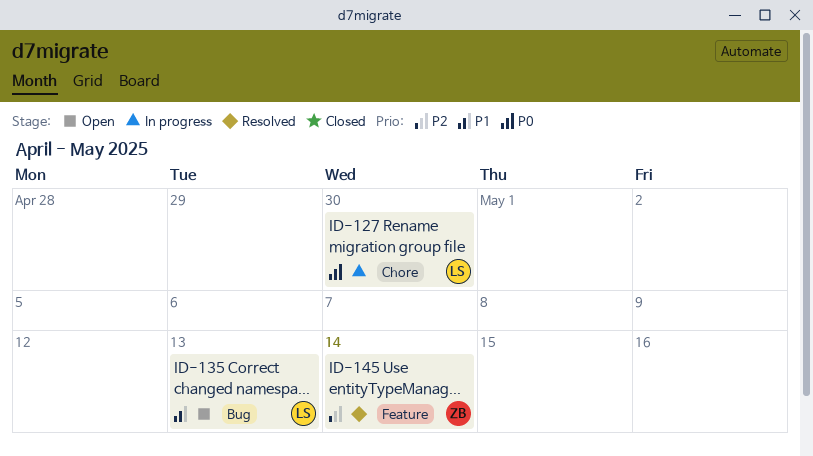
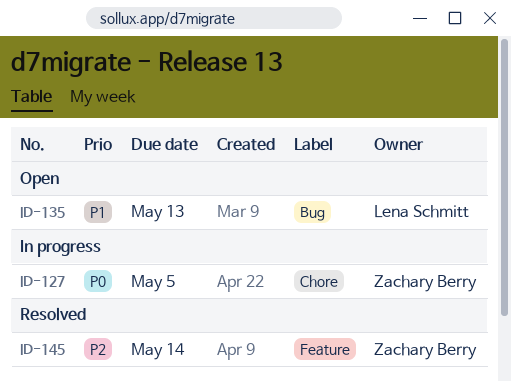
ID-127, owner: Lena Schmitt -> Zachary Berry
ID-127, due: Apr 30 -> May 5

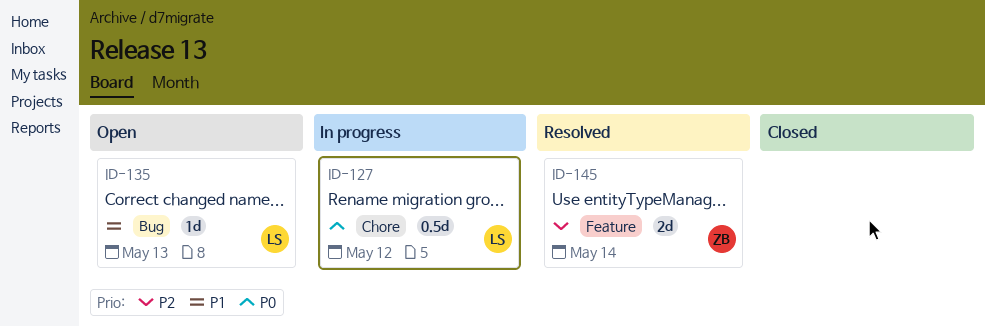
ID-127, owner: Zachary Berry -> Lena Schmitt
ID-127, due: May 5 -> May 12

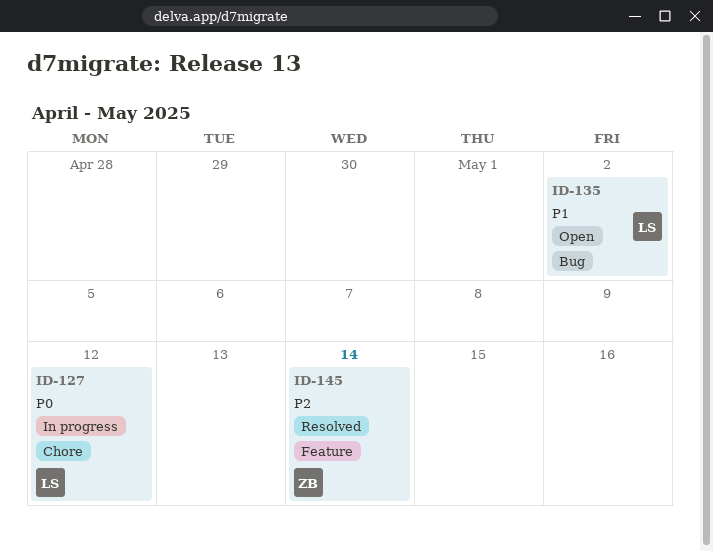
ID-135, due: May 13 -> May 2

